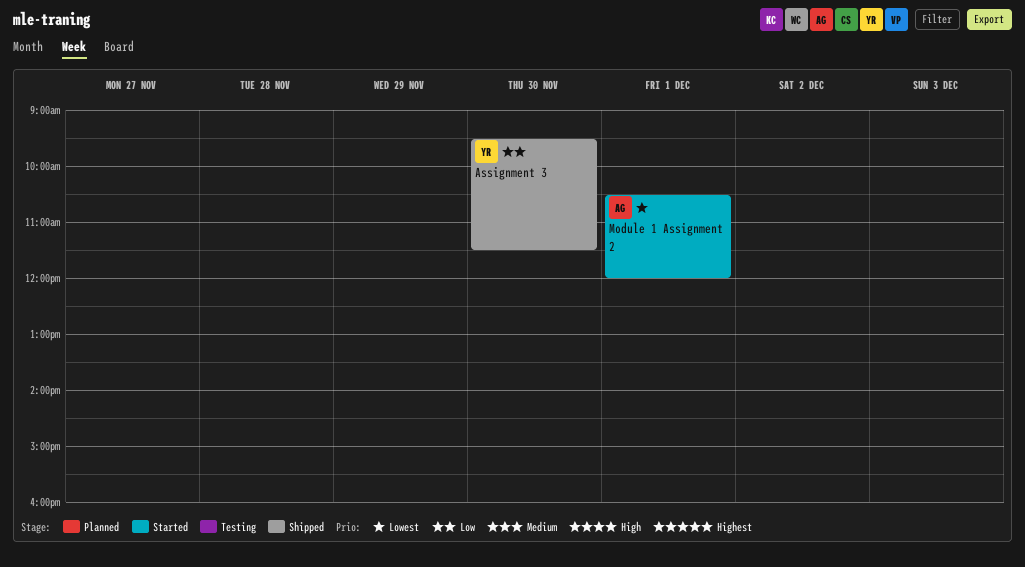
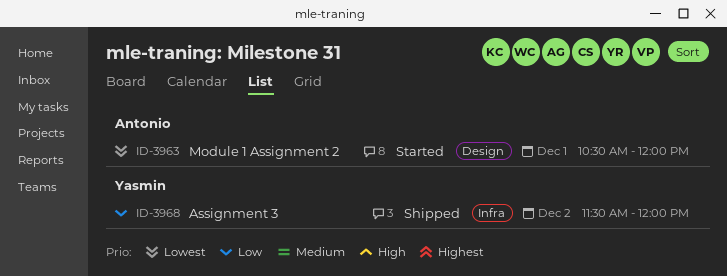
Assignment 3, day: Nov 30 -> Dec 2
Assignment 3, begins: 09:30 -> 11:30
Assignment 3, ends: 11:30 -> 12:00

